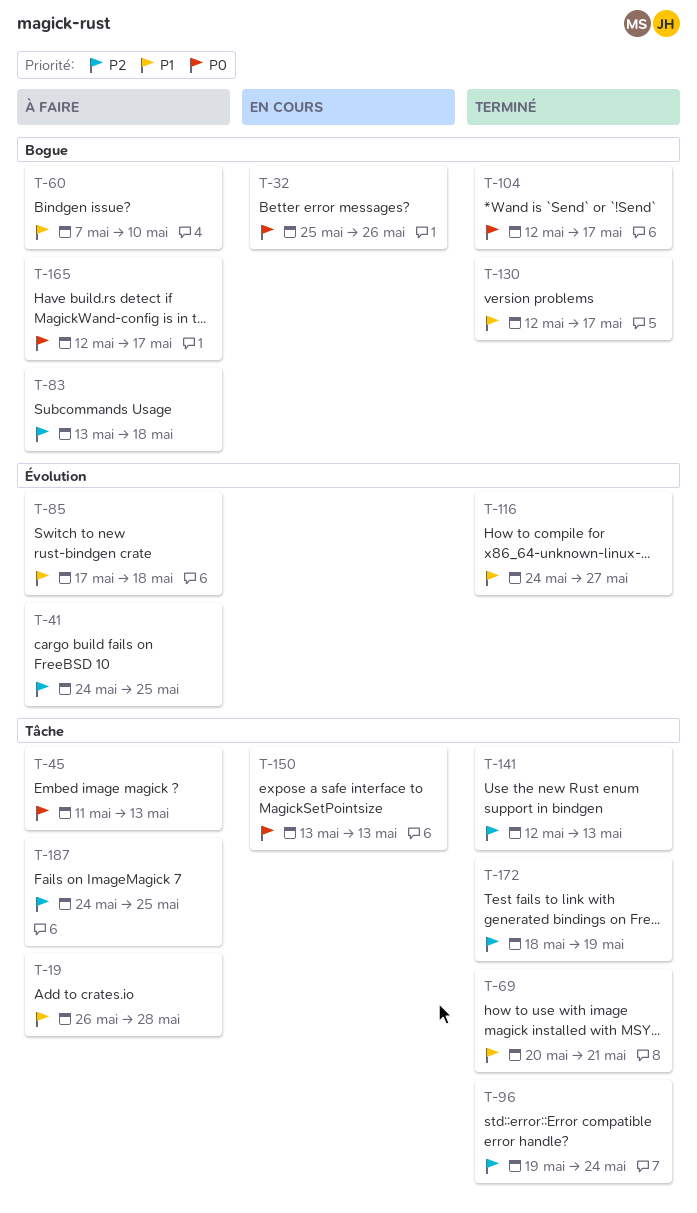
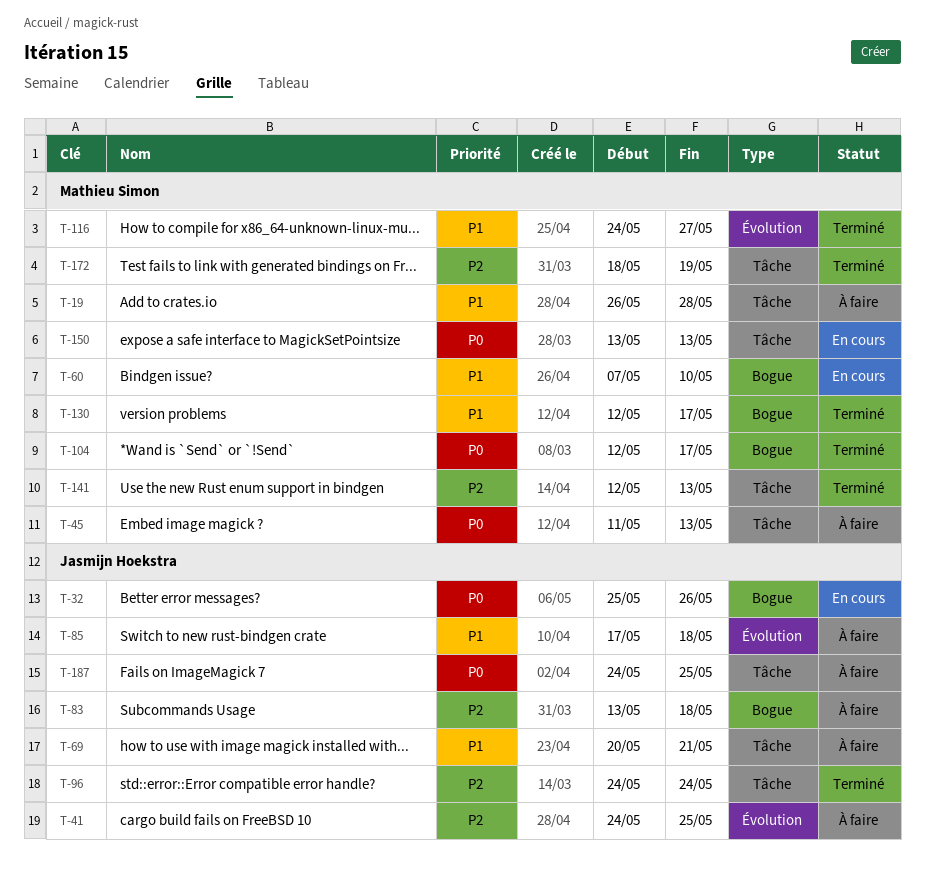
T-60, status: À faire -> En cours
T-69, status: Terminé -> À faire
T-96, start: May 19 -> May 24
T-165: present -> none
T-187, priority: P2 -> P0

